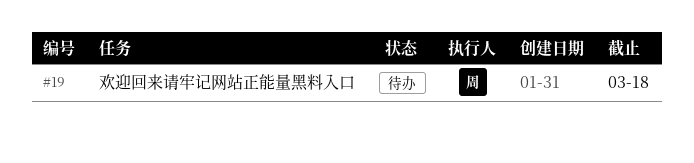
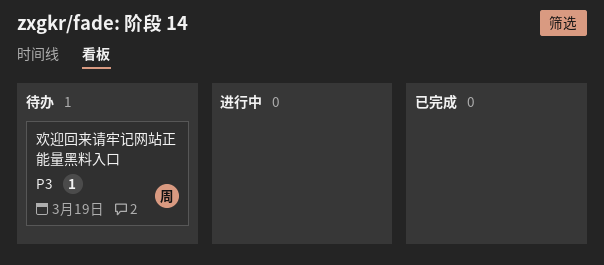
欢迎回来请牢记网站正能量黑料入口, due: Mar 18 -> Mar 19

